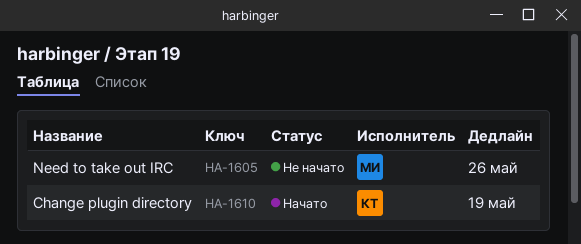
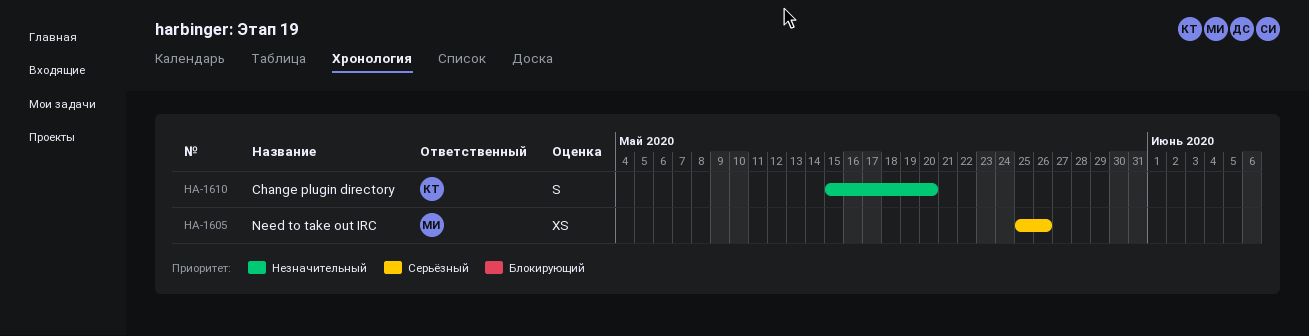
HA-1610, due: May 19 -> May 20

